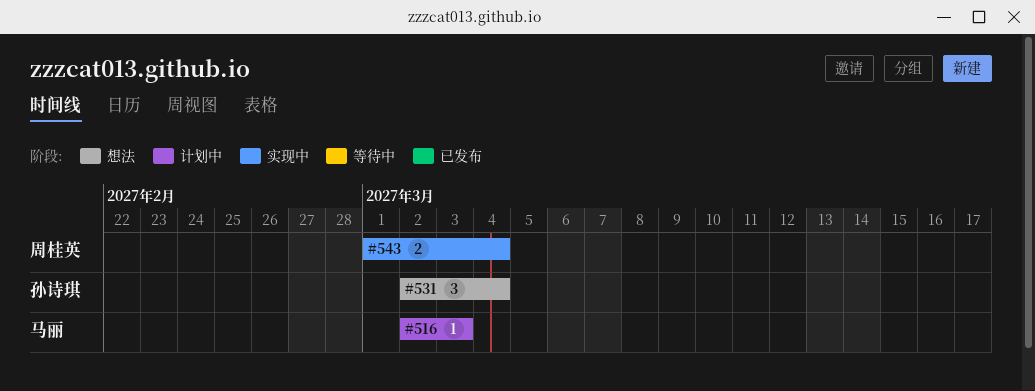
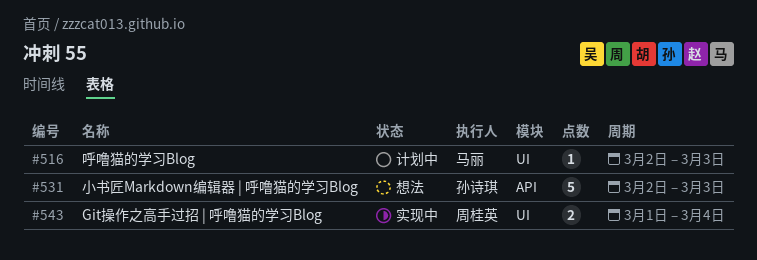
#531, estimate: 3 -> 5
#531, due: Mar 4 -> Mar 3

